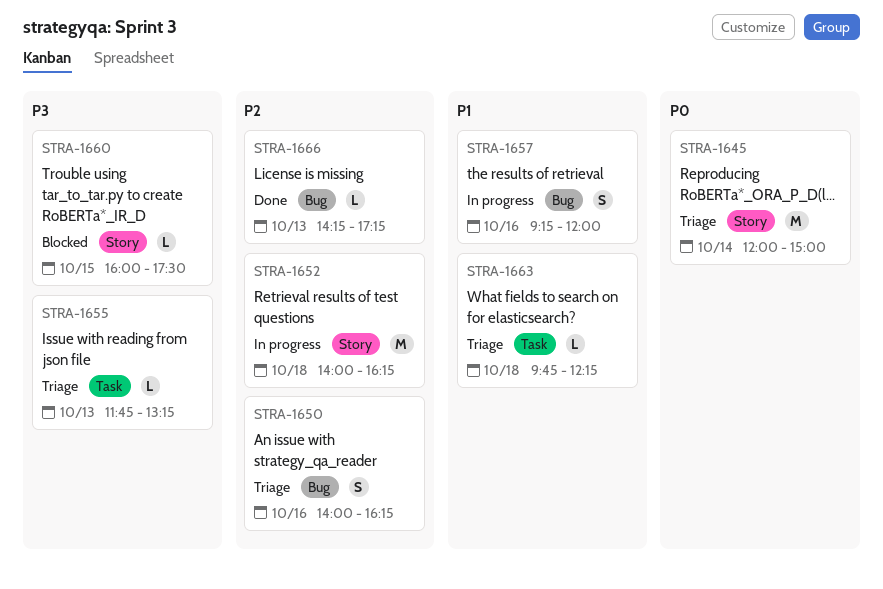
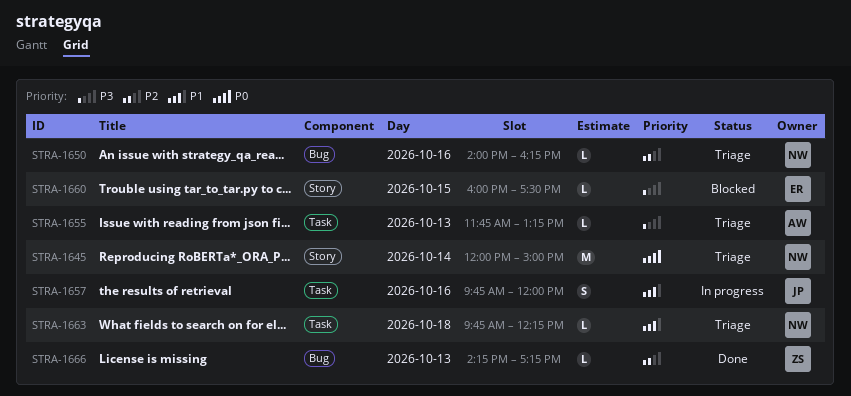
STRA-1650, estimate: S -> L
STRA-1652: present -> none
STRA-1657, label: Bug -> Task
STRA-1657, begins: 09:15 -> 09:45

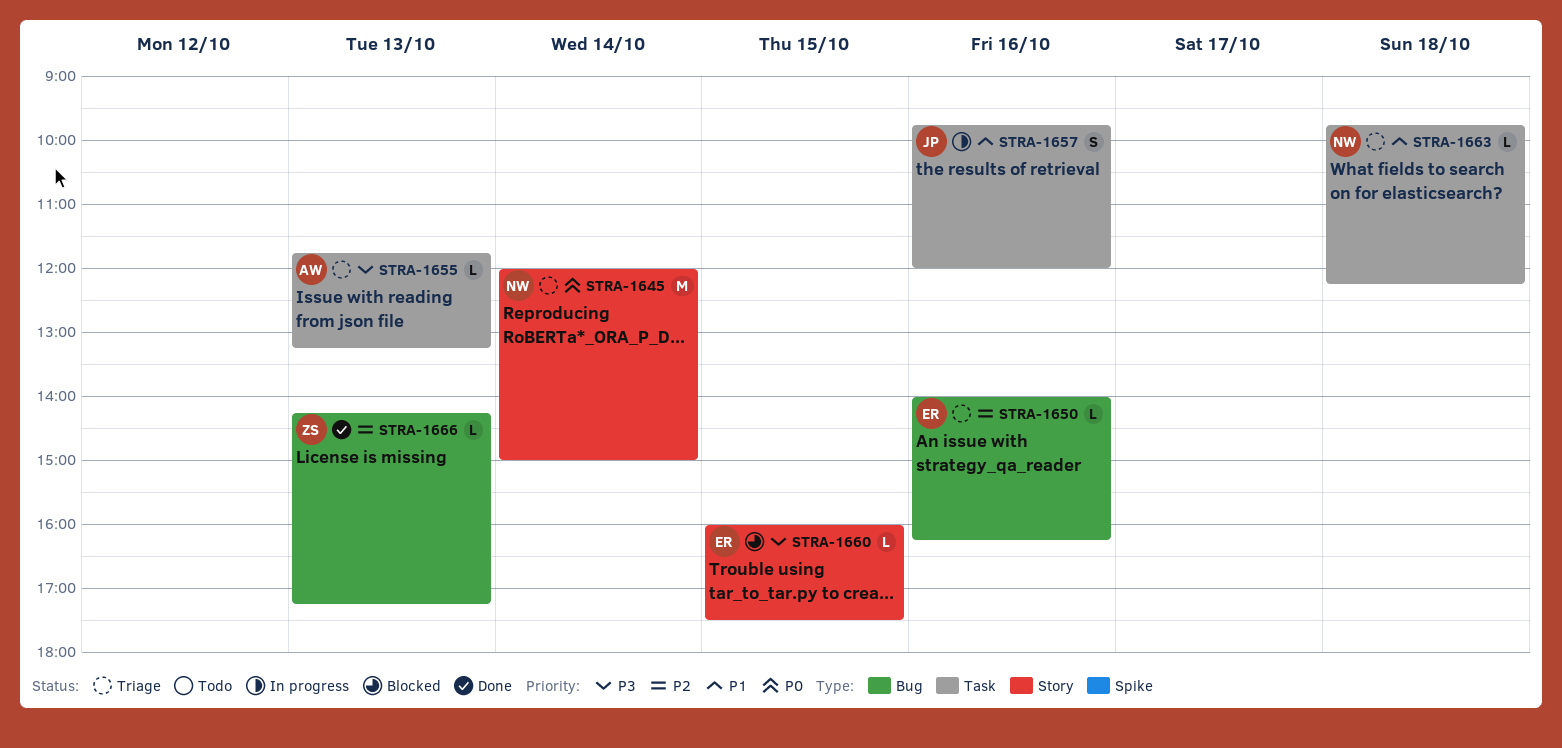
STRA-1650, owner: NW -> ER

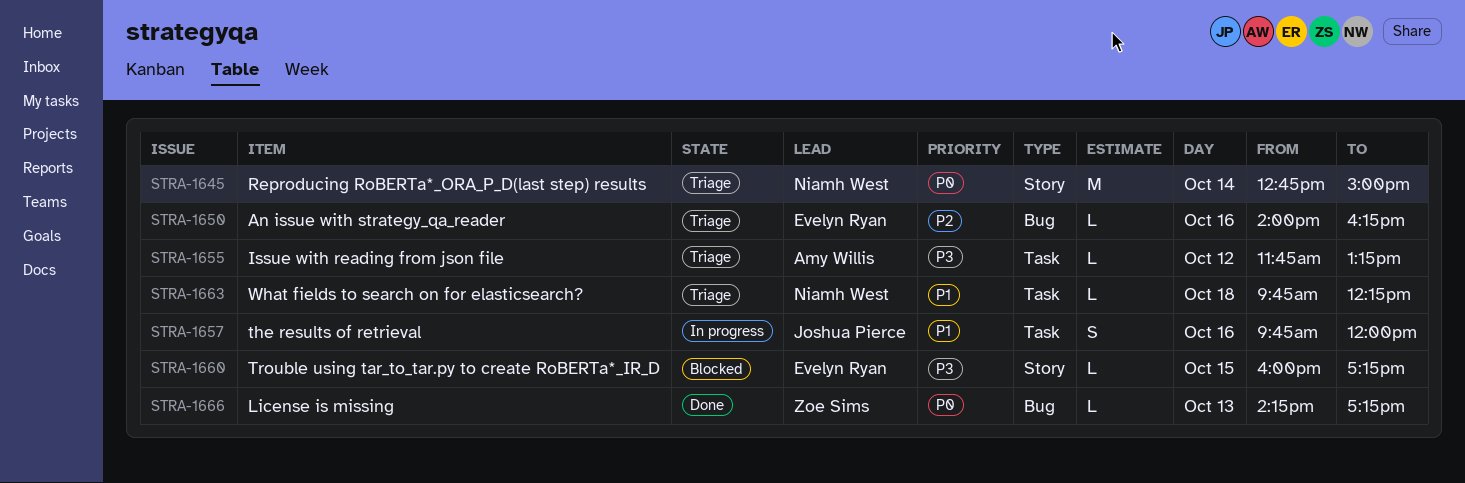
STRA-1645, begins: 12:00 -> 12:45
STRA-1655, day: Oct 13 -> Oct 12
STRA-1660, ends: 17:30 -> 17:15
STRA-1666, priority: P2 -> P0

